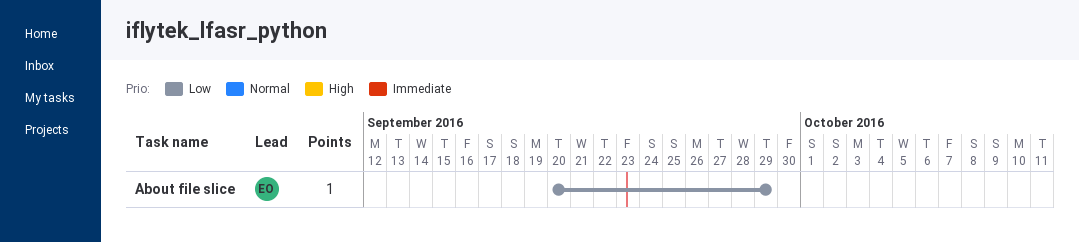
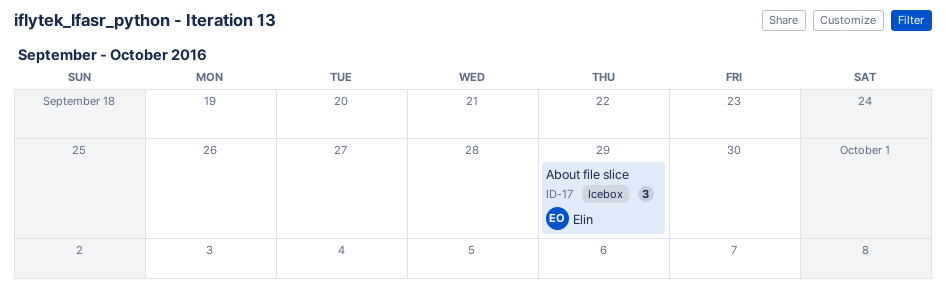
About file slice, estimate: 1 -> 3

